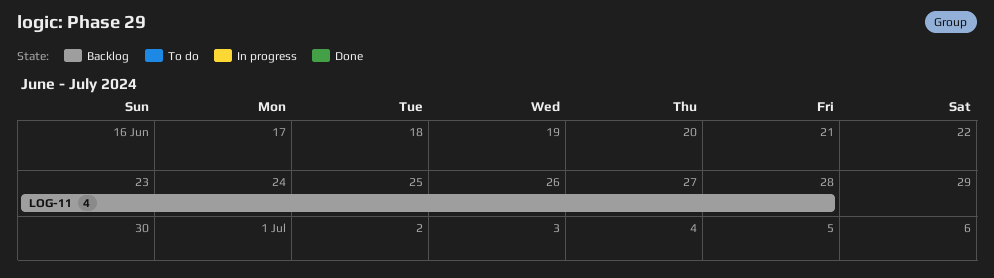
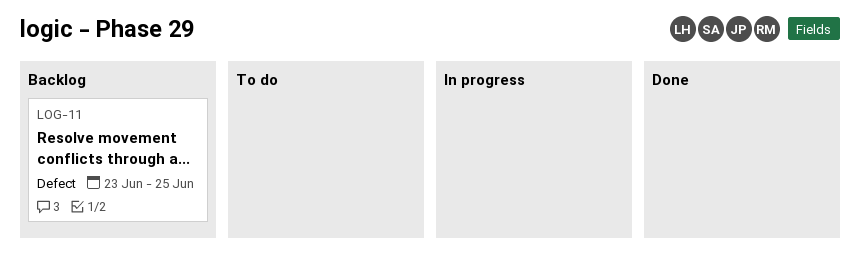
LOG-11, due: Jun 28 -> Jun 25

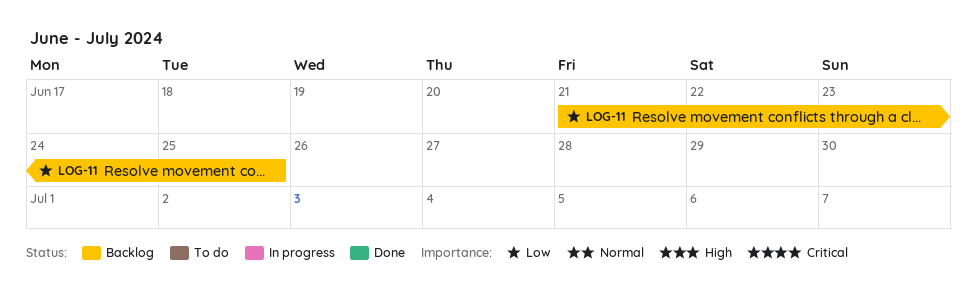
LOG-11, start: Jun 23 -> Jun 21

